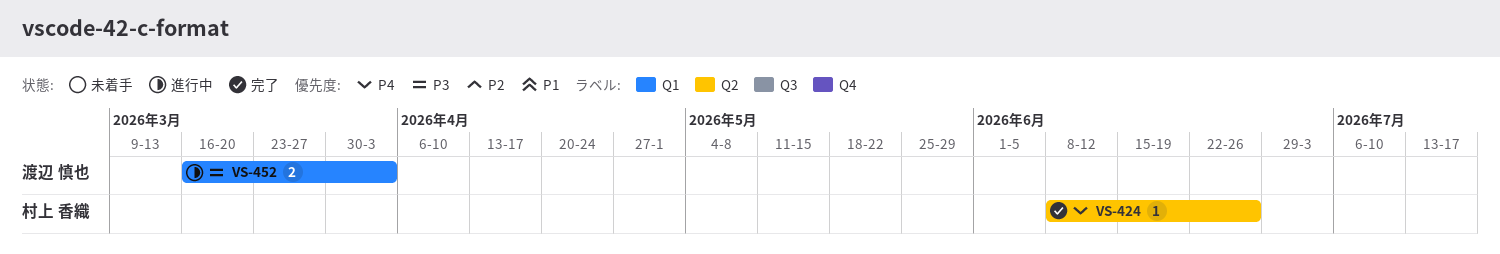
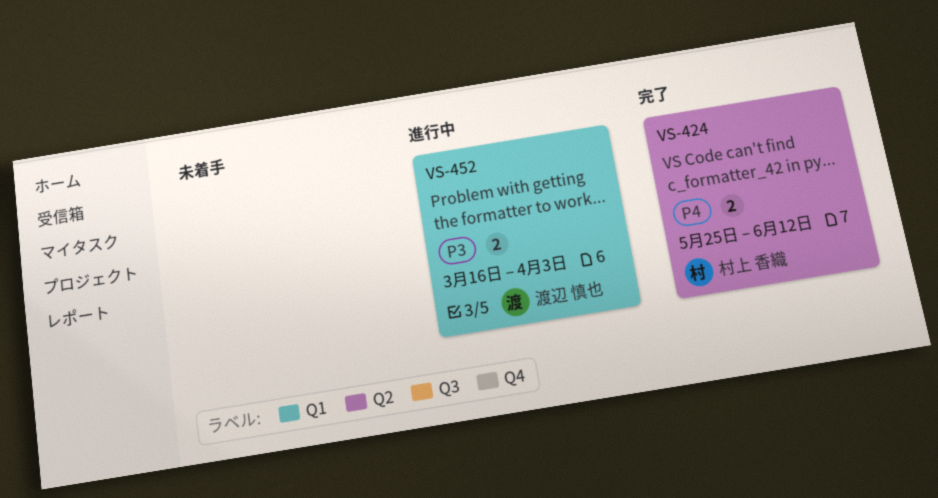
VS-424, estimate: 1 -> 2
VS-424, start: Jun 8 -> May 25
VS-424, due: Jun 26 -> Jun 12

